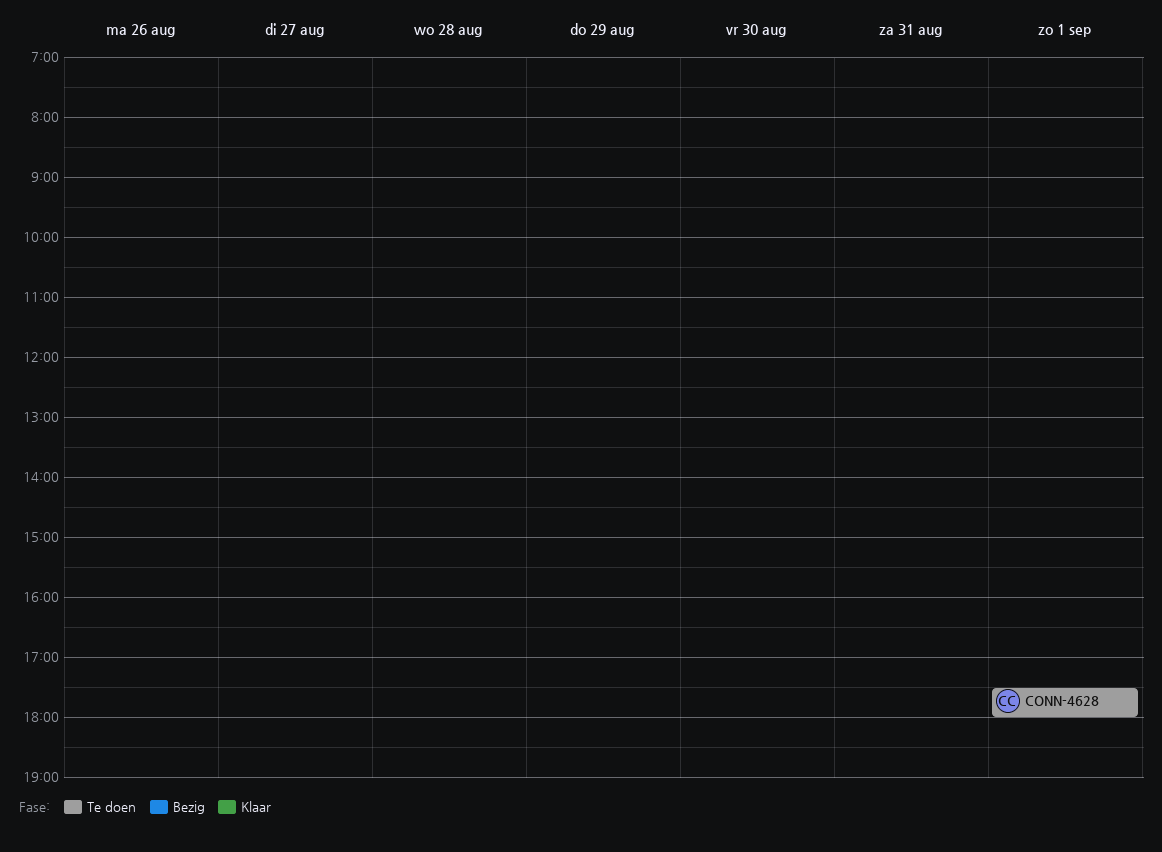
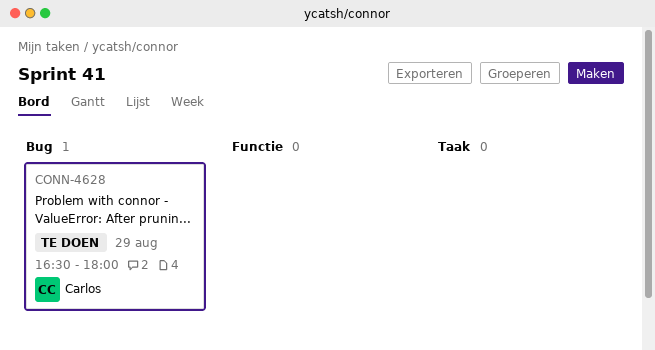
CONN-4628, day: Sep 1 -> Aug 29
CONN-4628, begins: 17:30 -> 16:30

